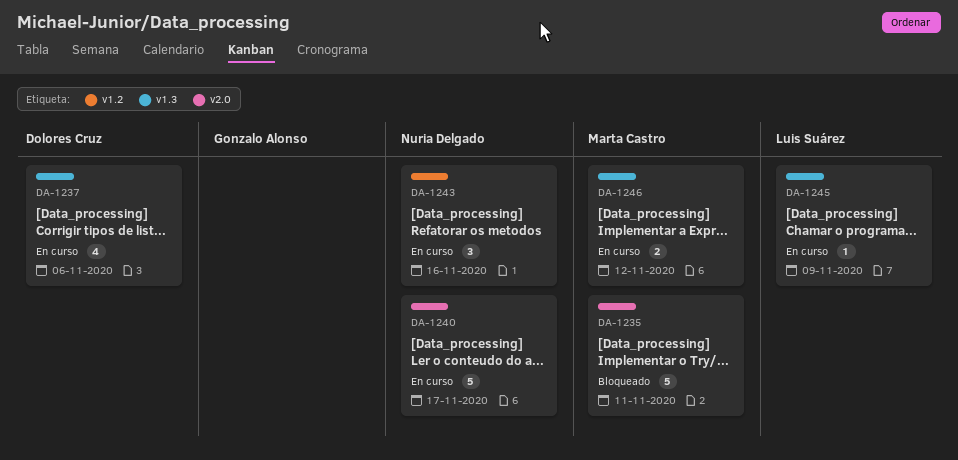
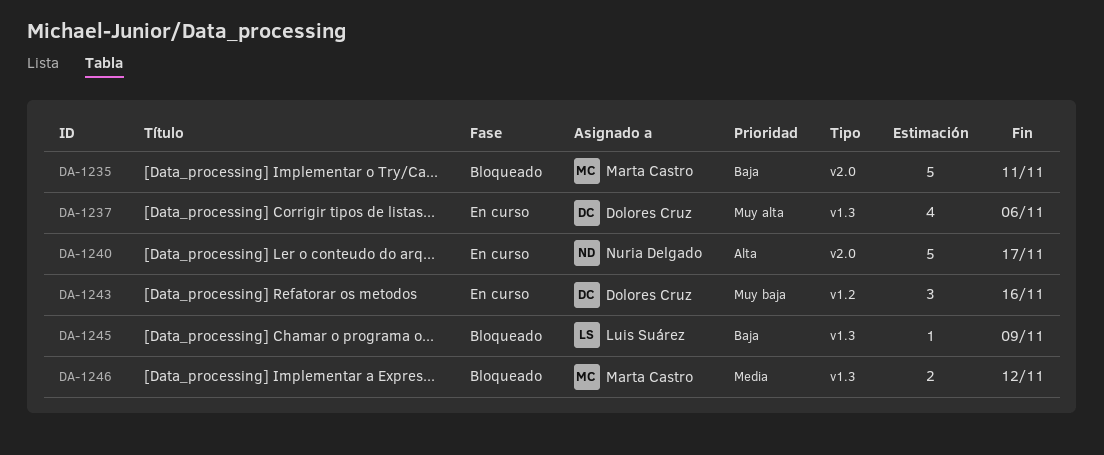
DA-1243, owner: Nuria Delgado -> Dolores Cruz
DA-1245, status: En curso -> Bloqueado
DA-1246, status: En curso -> Bloqueado

